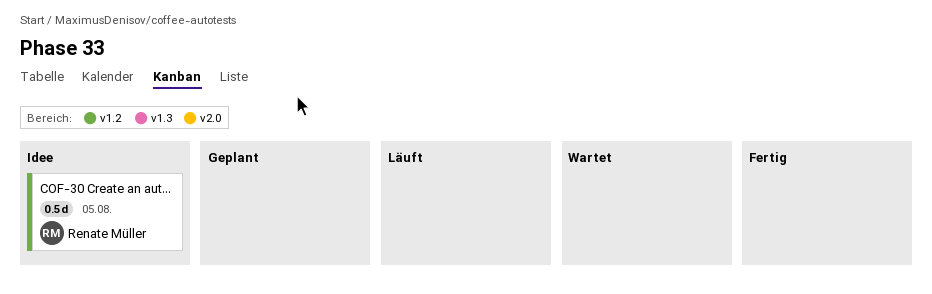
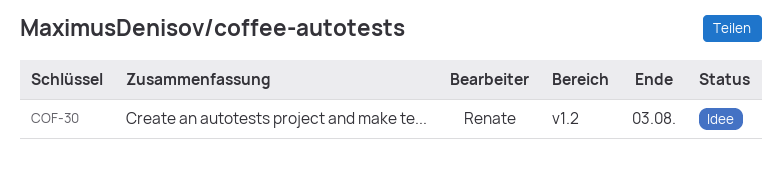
COF-30, due: Aug 5 -> Aug 3

